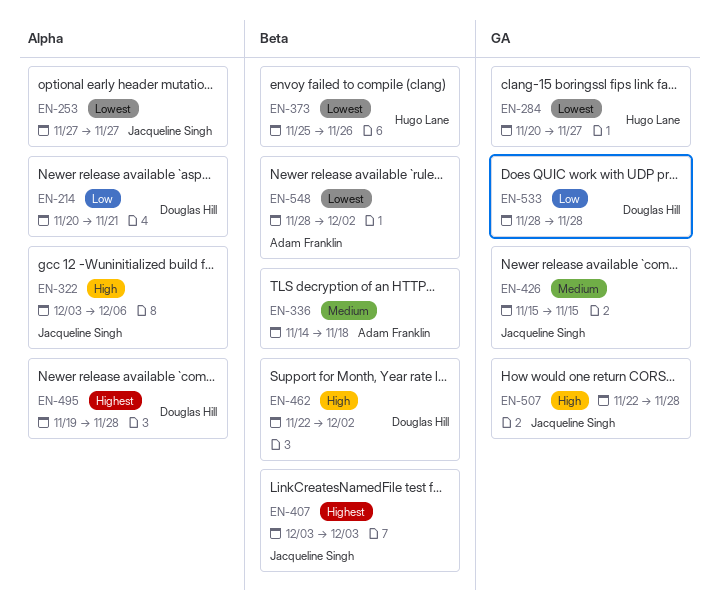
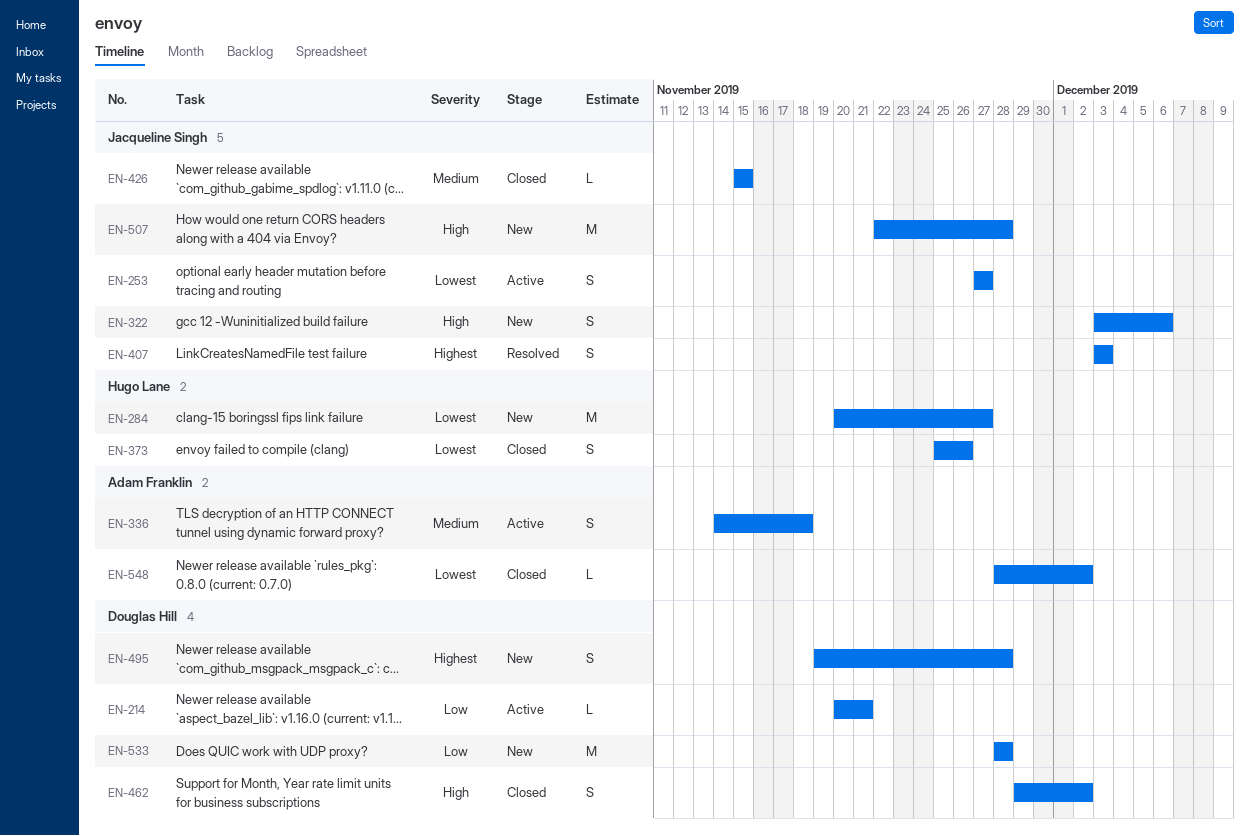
EN-462, start: Nov 22 -> Nov 29

